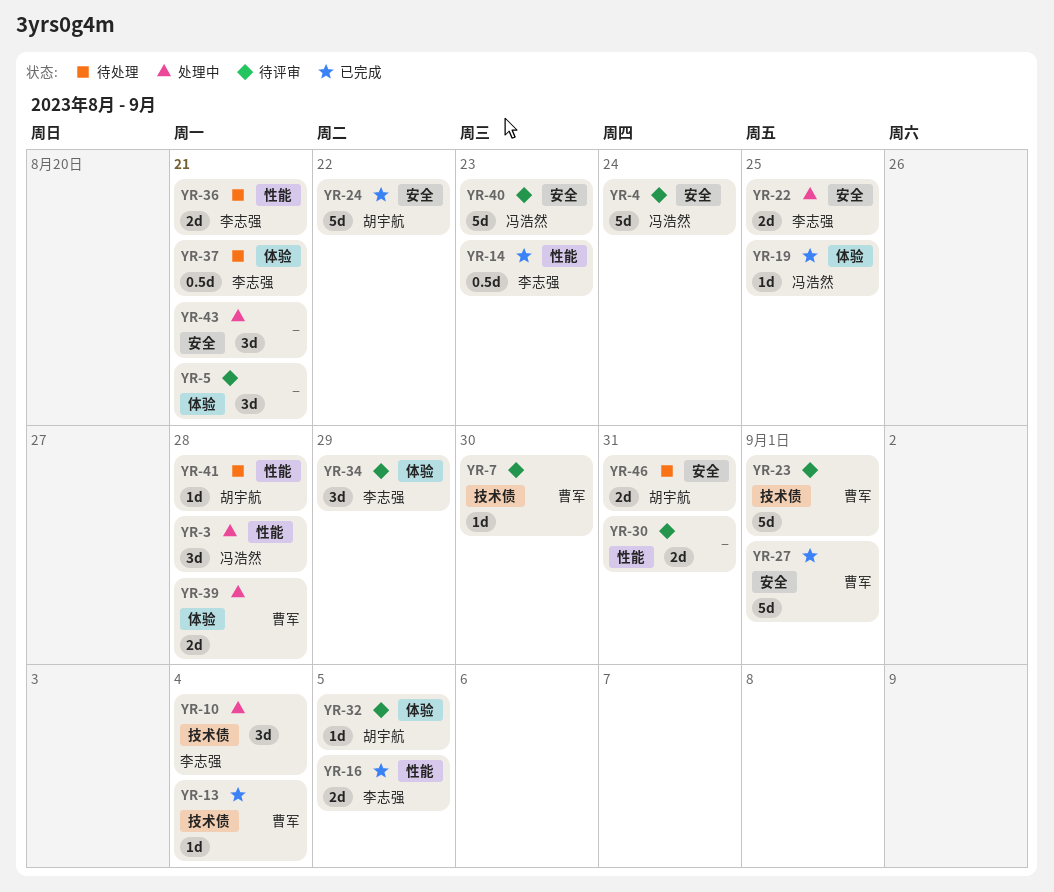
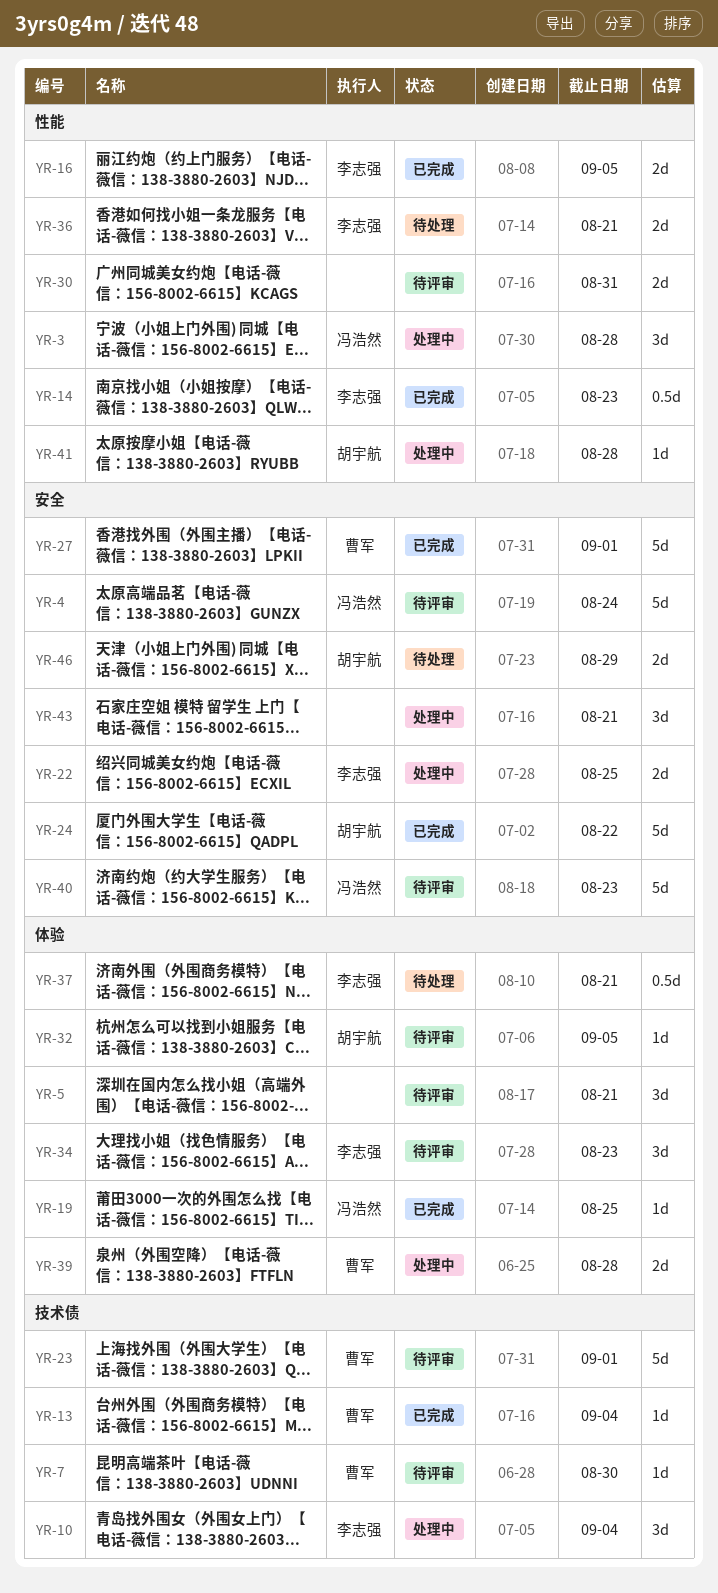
YR-34, due: Aug 29 -> Aug 23
YR-41, status: 待处理 -> 处理中
YR-46, due: Aug 31 -> Aug 29

